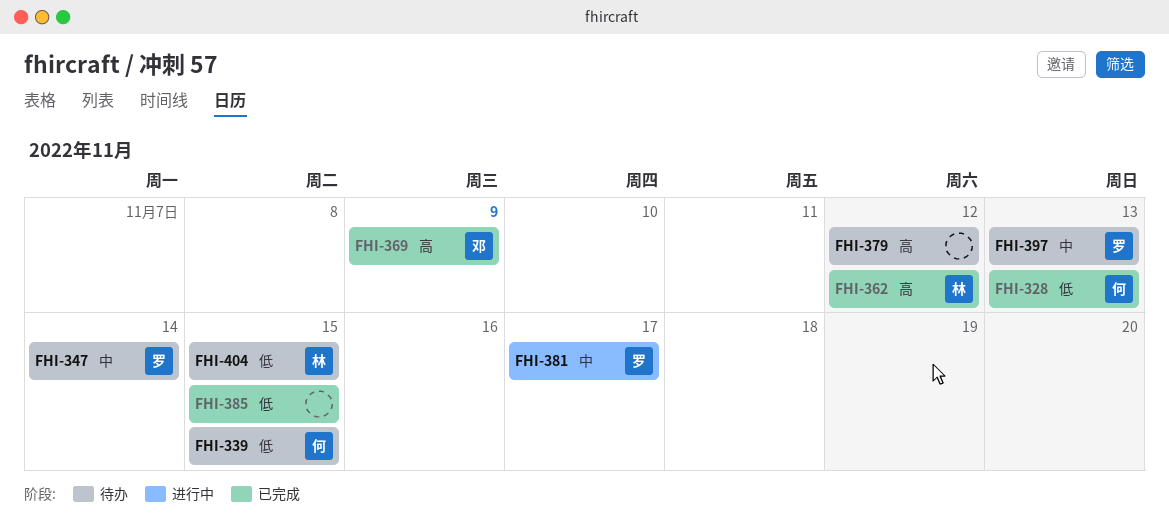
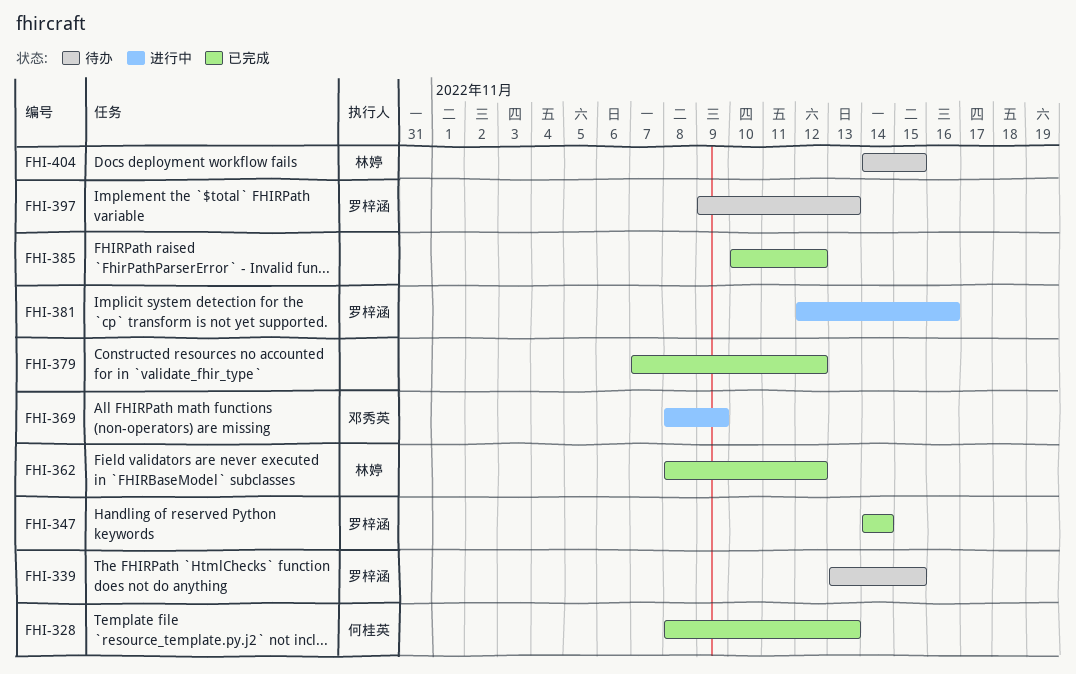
FHI-339, owner: 何桂英 -> 罗梓涵
FHI-347, status: 待办 -> 已完成
FHI-369, status: 已完成 -> 进行中
FHI-379, status: 待办 -> 已完成
FHI-381, due: Nov 17 -> Nov 16
FHI-385, due: Nov 15 -> Nov 12

